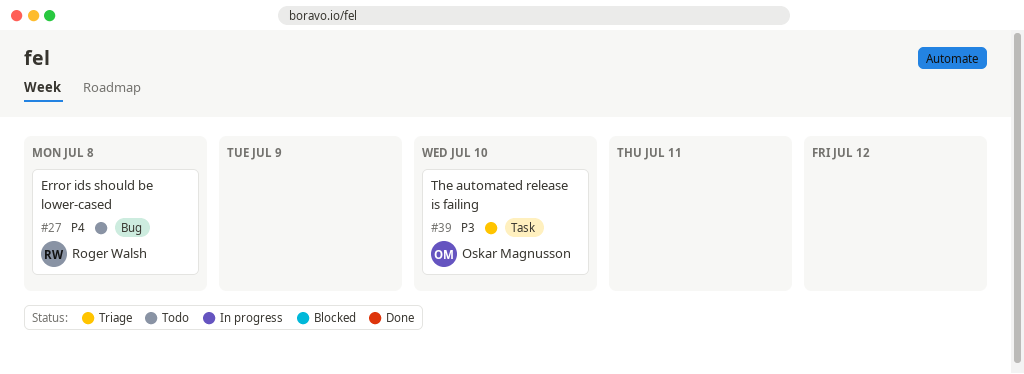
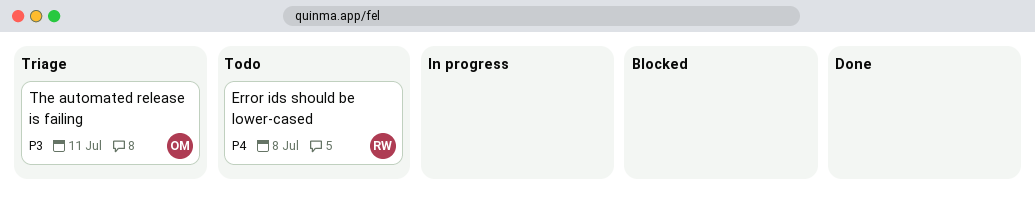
The automated release is failing, due: Jul 10 -> Jul 11

